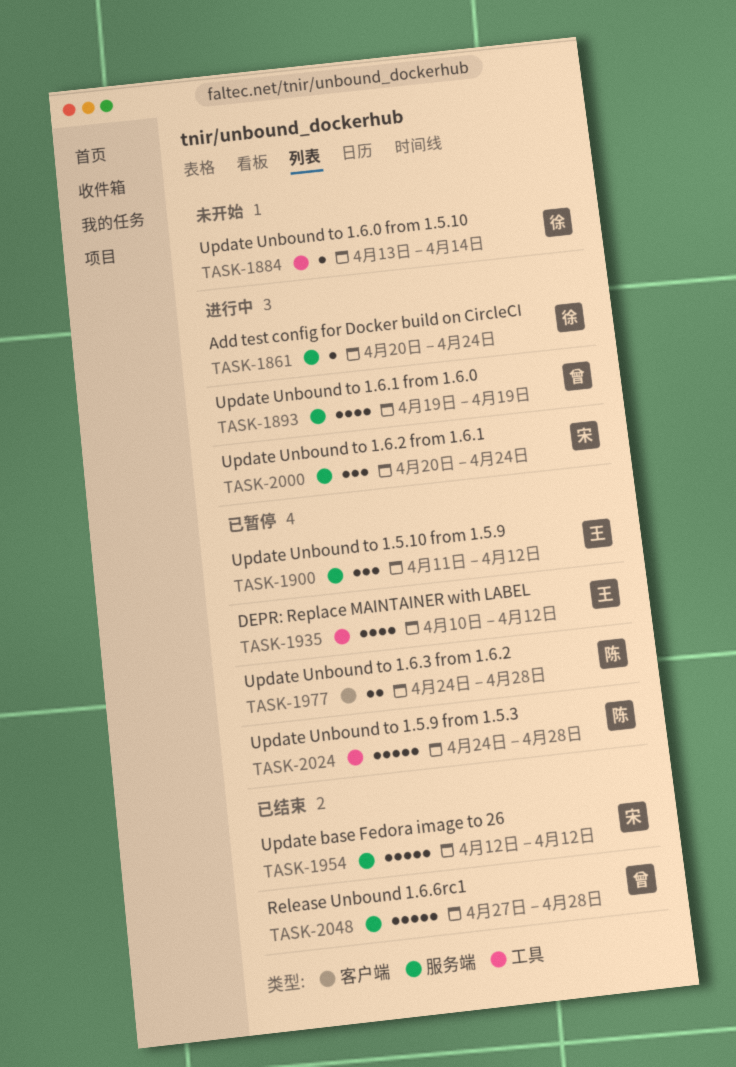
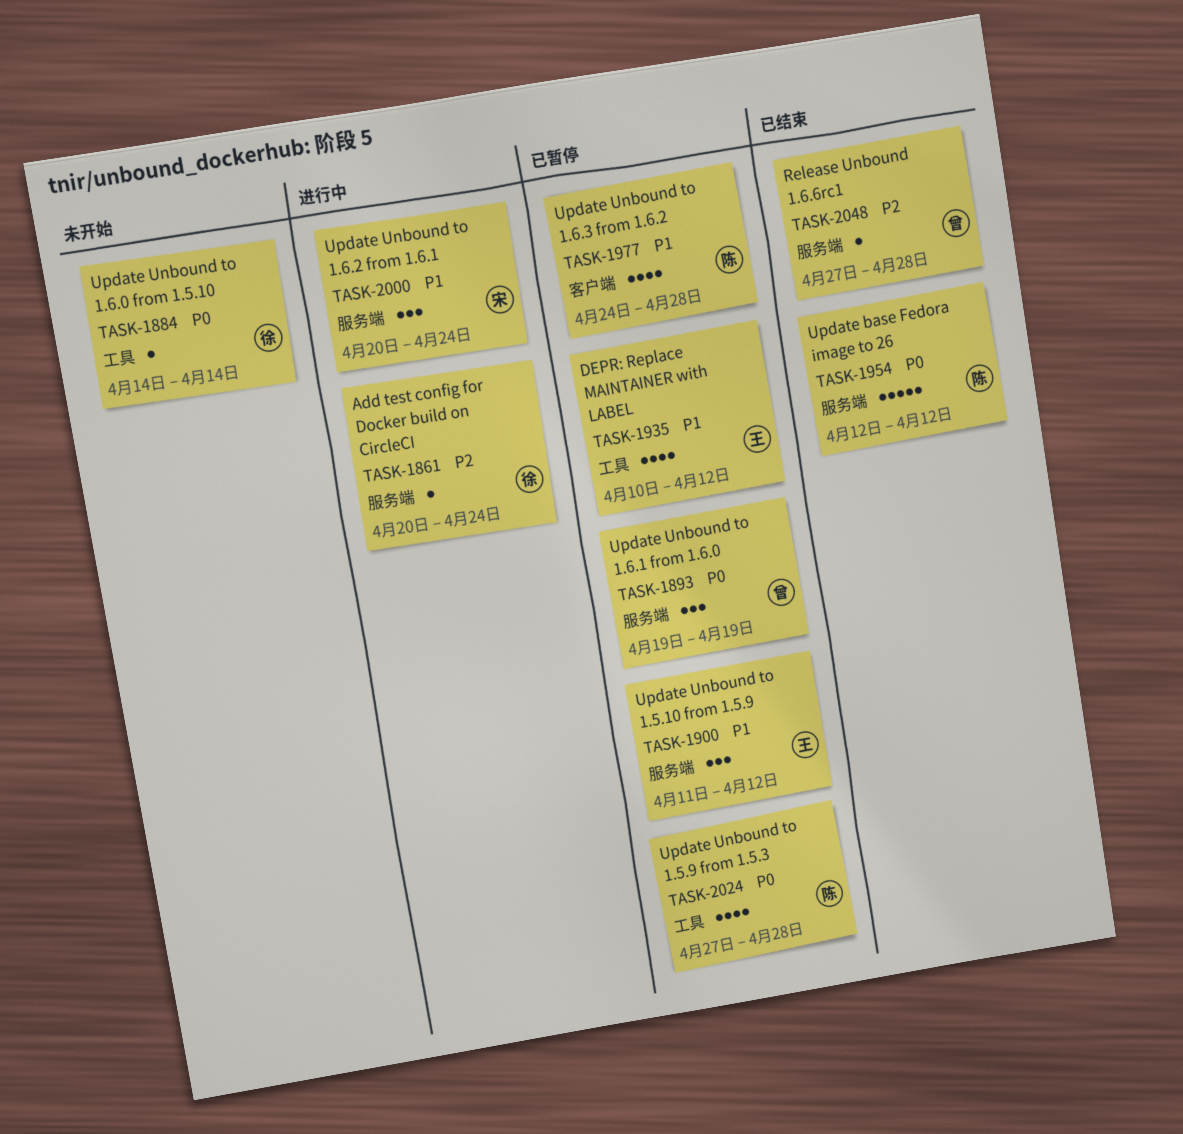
TASK-1884, start: Apr 13 -> Apr 14
TASK-1893, status: 进行中 -> 已暂停
TASK-1893, estimate: 4 -> 3
TASK-1954, owner: 宋 -> 陈
TASK-1977, estimate: 2 -> 4
TASK-2024, estimate: 5 -> 4
TASK-2024, start: Apr 24 -> Apr 27
TASK-2048, estimate: 5 -> 1

